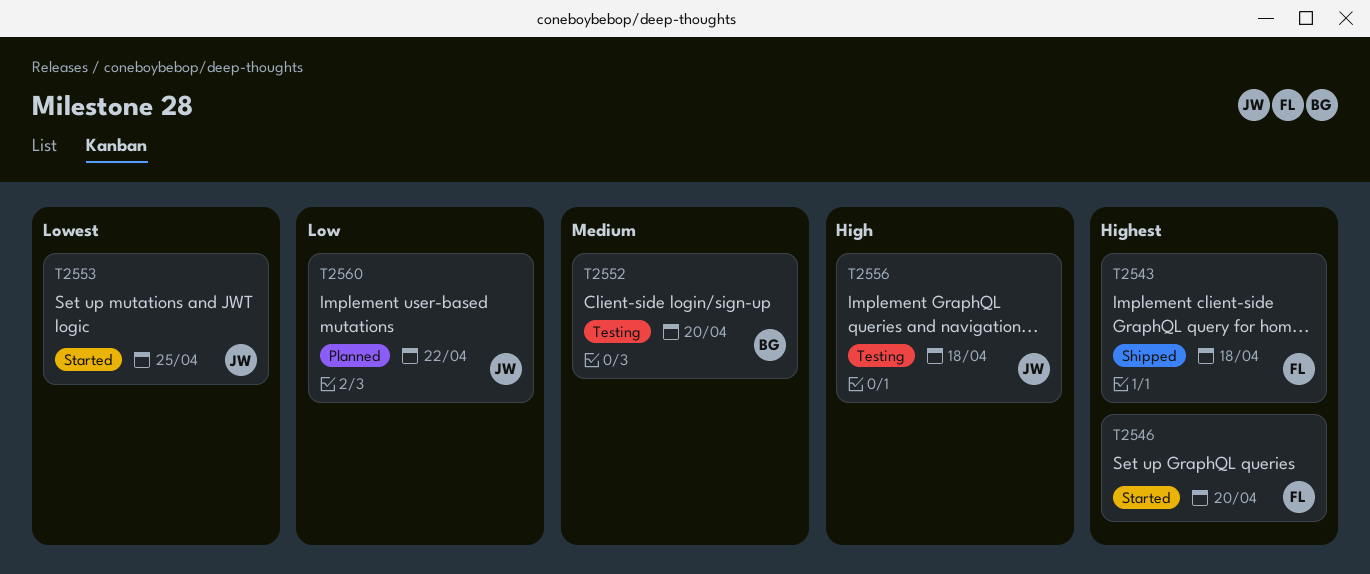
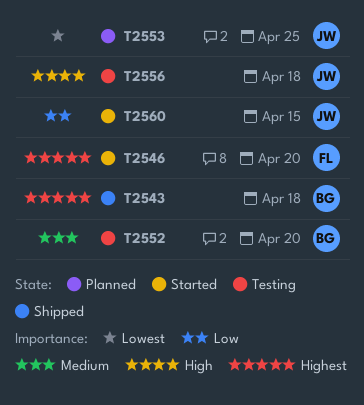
T2543, owner: FL -> BG
T2553, status: Started -> Planned
T2560, status: Planned -> Started
T2560, due: Apr 22 -> Apr 15

